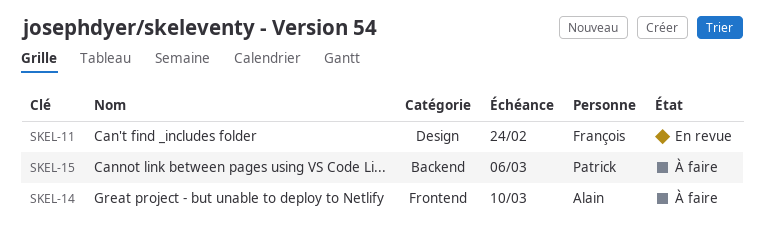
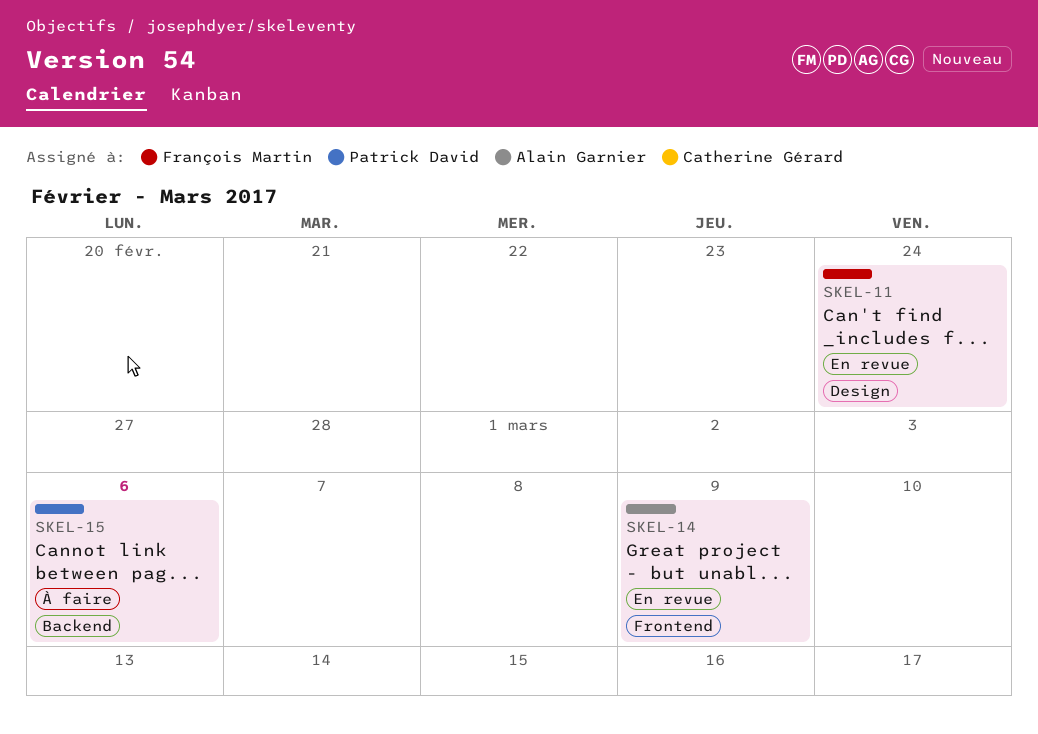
SKEL-14, status: À faire -> En revue
SKEL-14, due: Mar 10 -> Mar 9

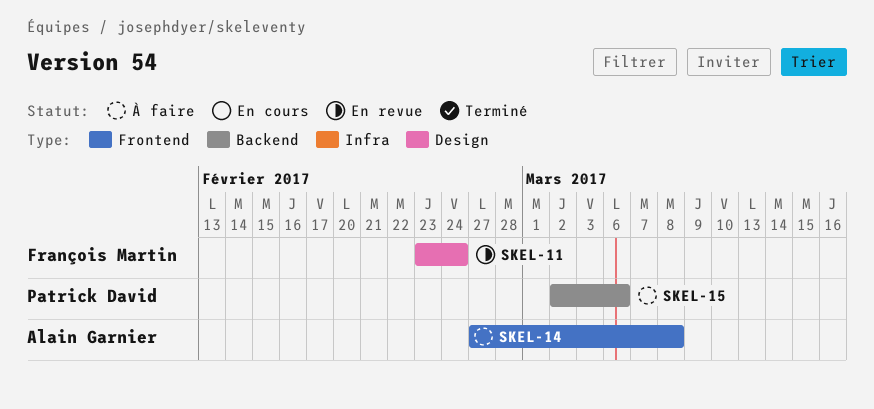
SKEL-14, status: En revue -> À faire
SKEL-14, due: Mar 9 -> Mar 8

